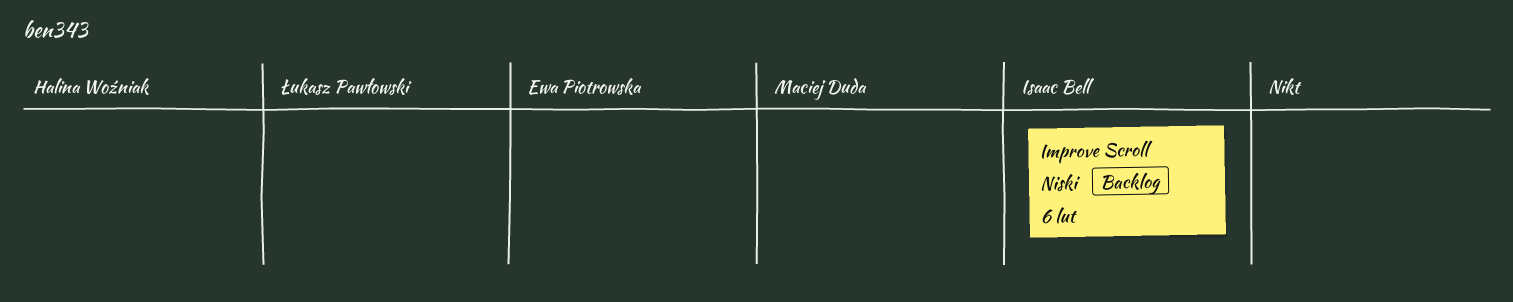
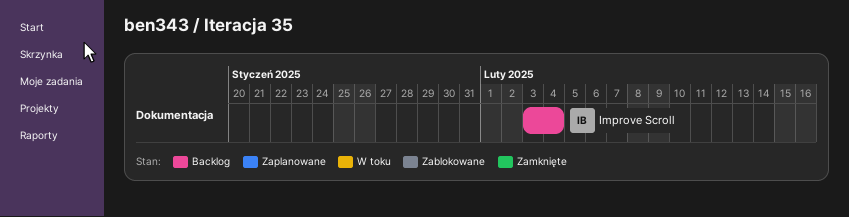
Improve Scroll, due: Feb 6 -> Feb 4

